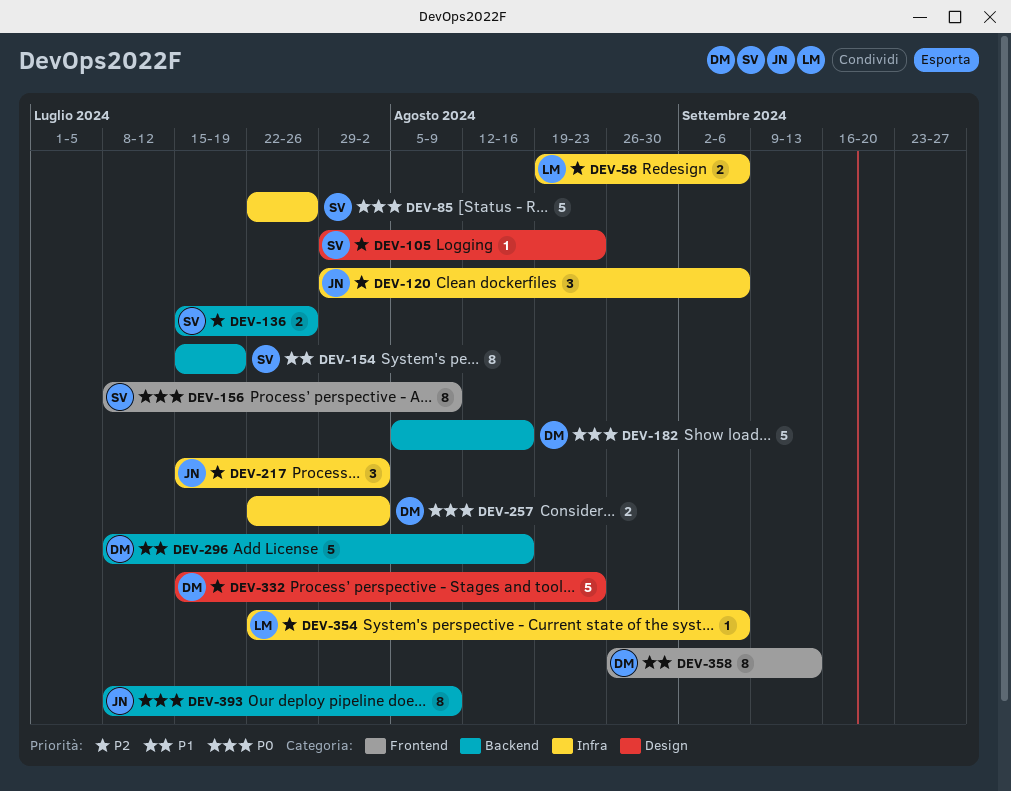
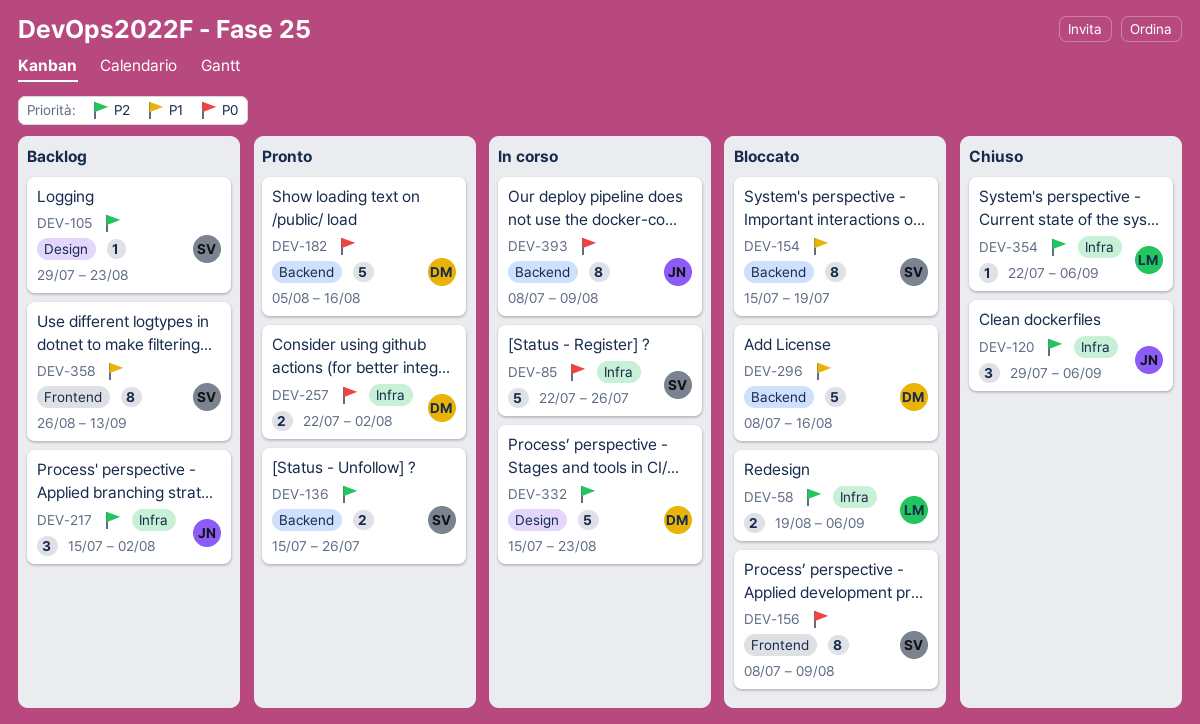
DEV-358, owner: DM -> SV

